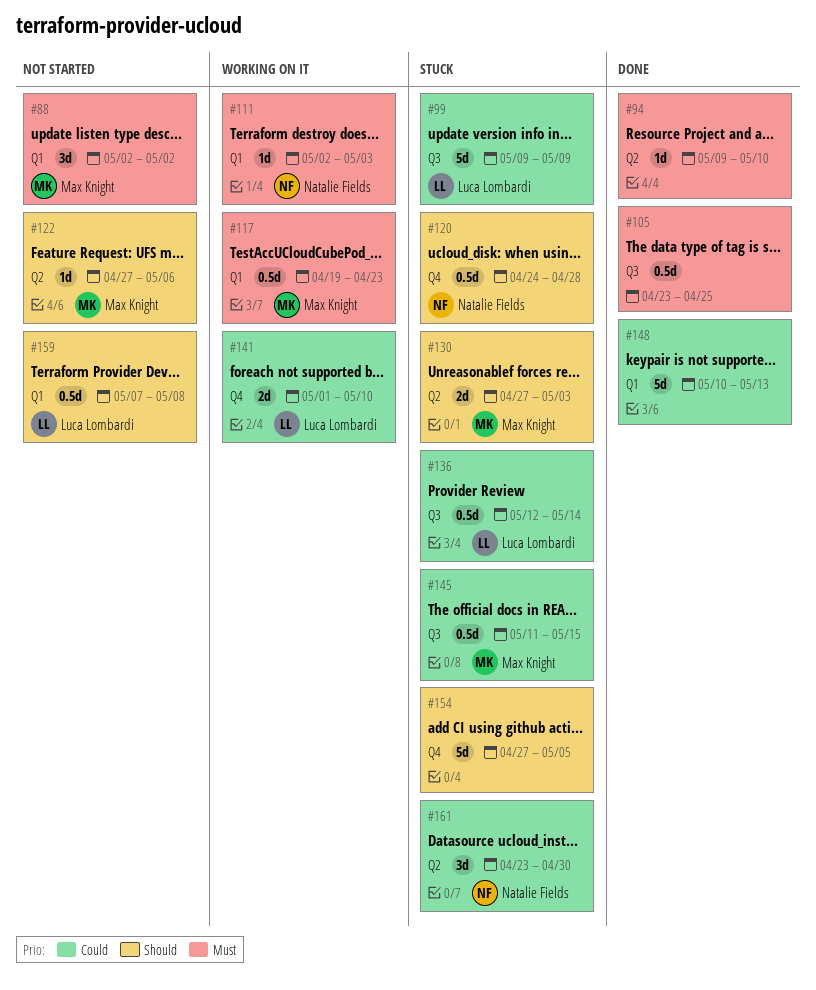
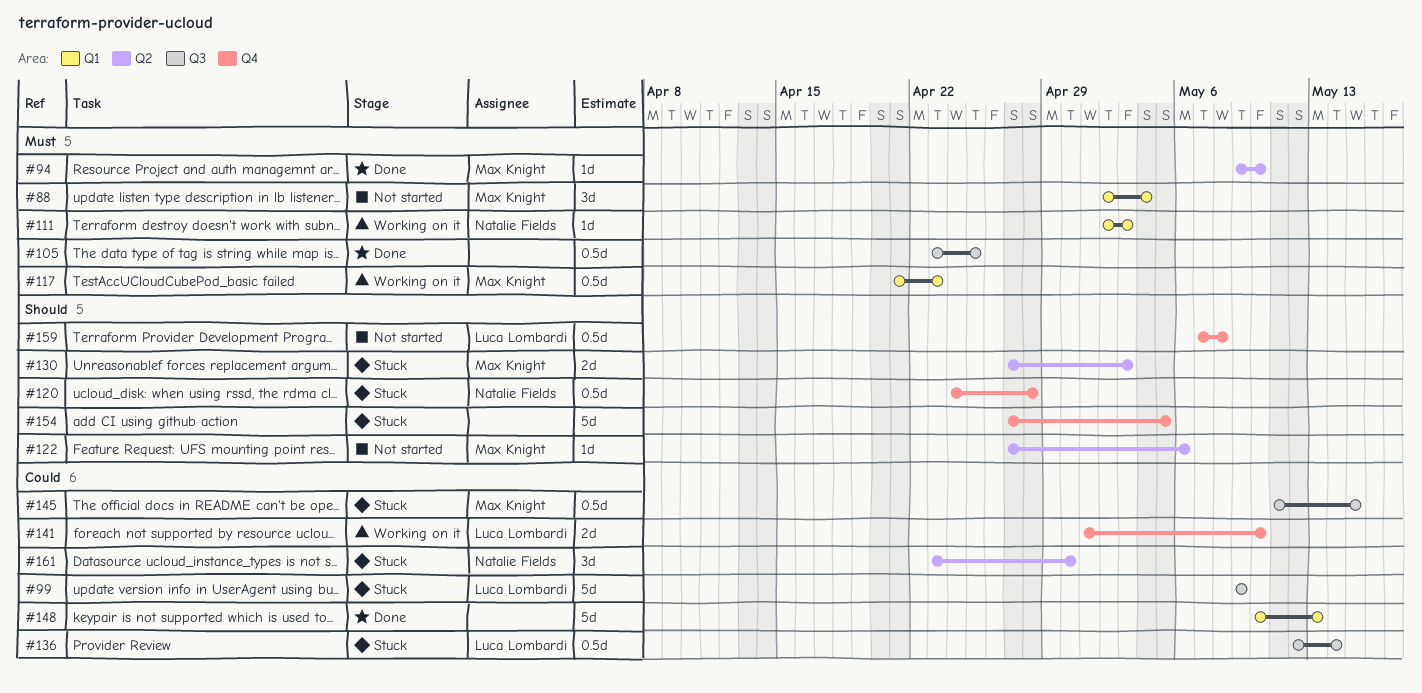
#88, due: May 2 -> May 4
#94, owner: none -> Max Knight
#117, start: Apr 19 -> Apr 21
#159, label: Q1 -> Q4

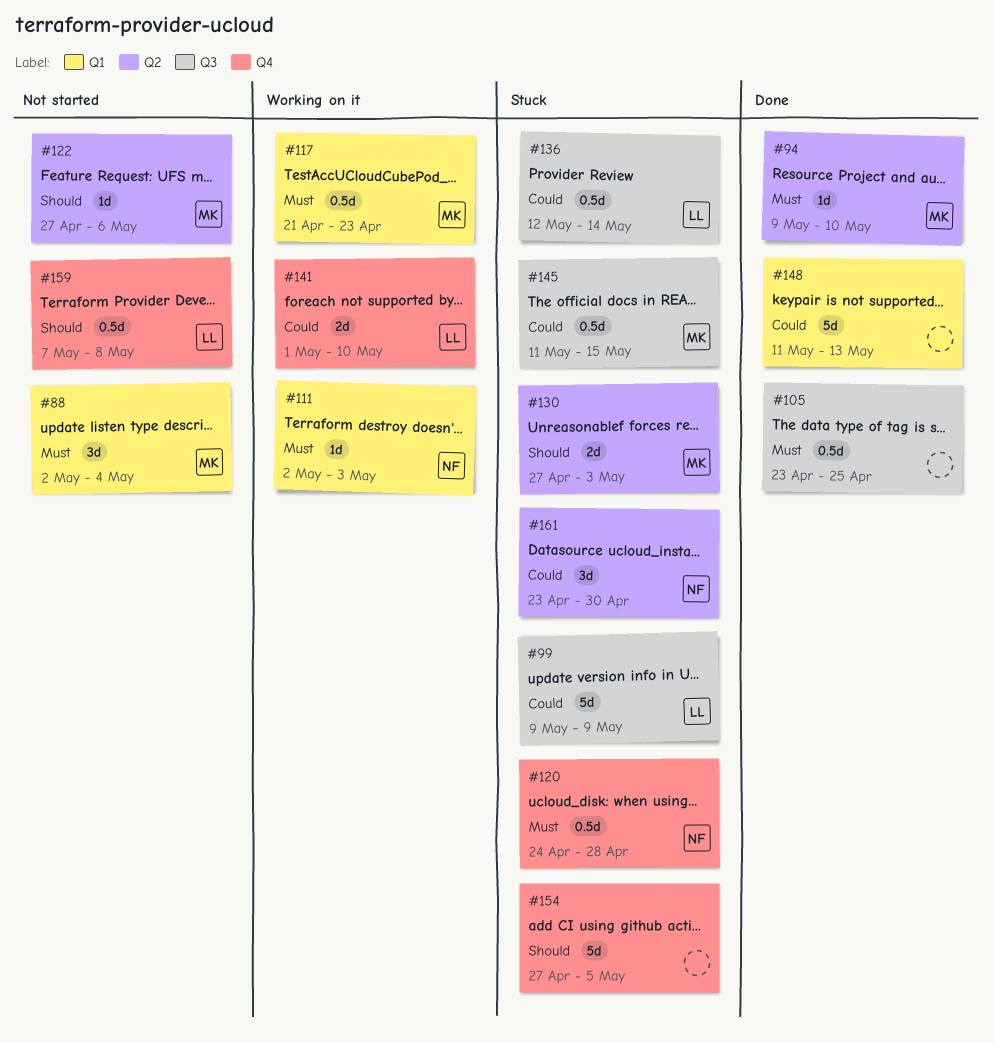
#120, priority: Should -> Must
#148, start: May 10 -> May 11

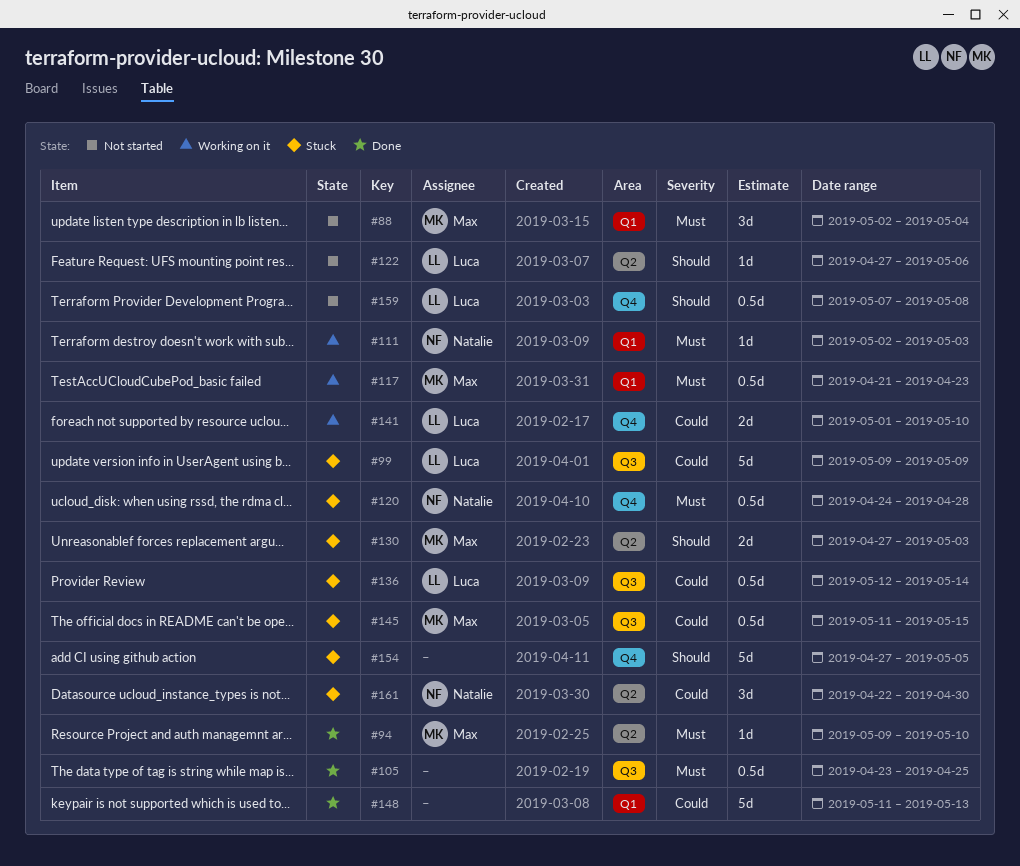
#122, owner: Max -> Luca
#161, start: Apr 23 -> Apr 22

